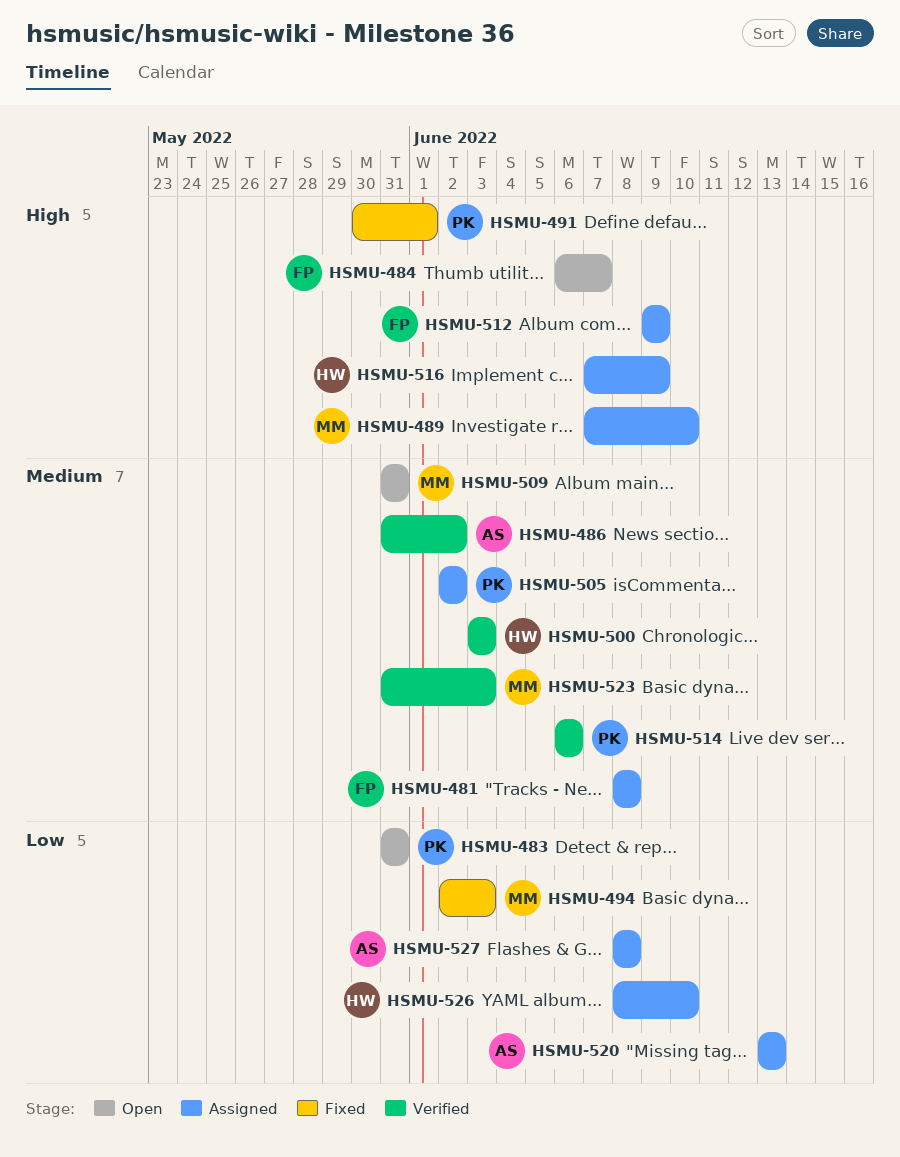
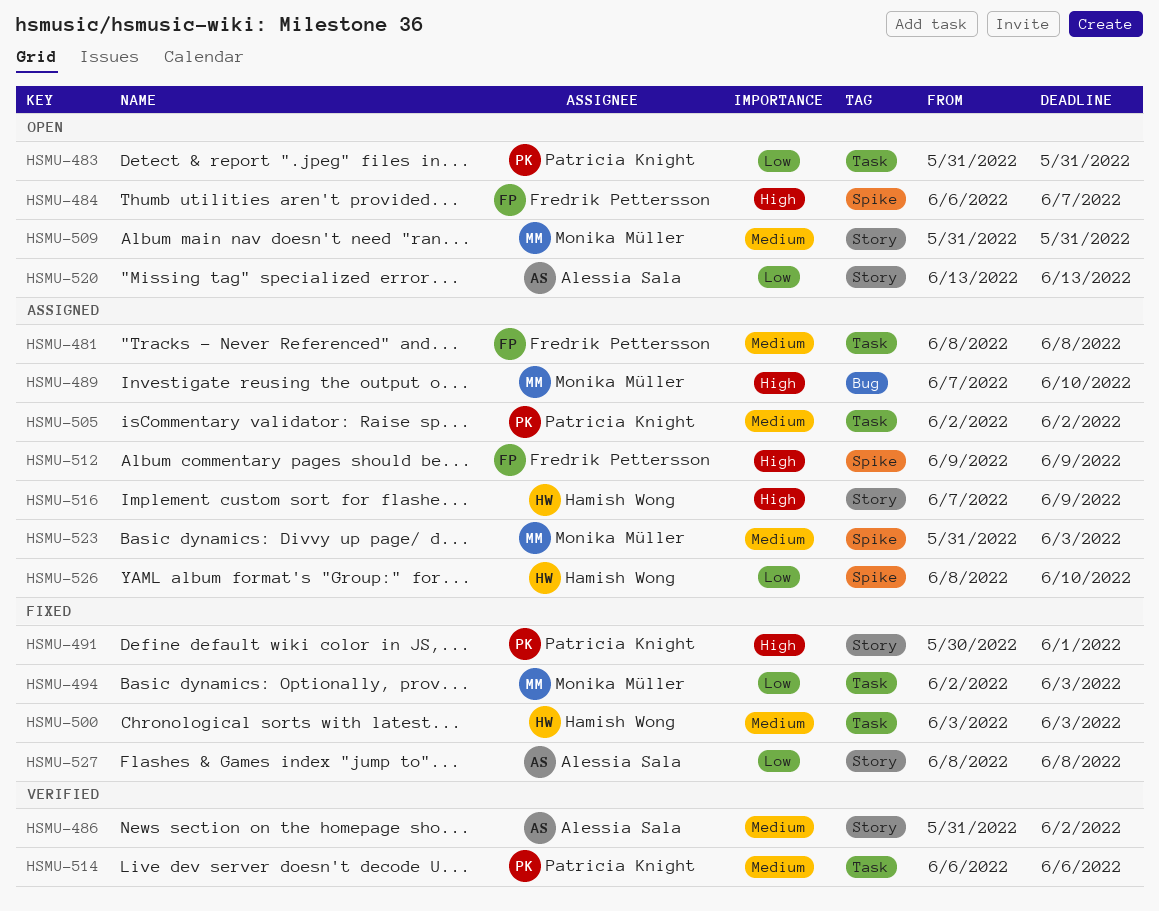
HSMU-500, status: Verified -> Fixed
HSMU-520, status: Assigned -> Open
HSMU-523, status: Verified -> Assigned
HSMU-527, status: Assigned -> Fixed

